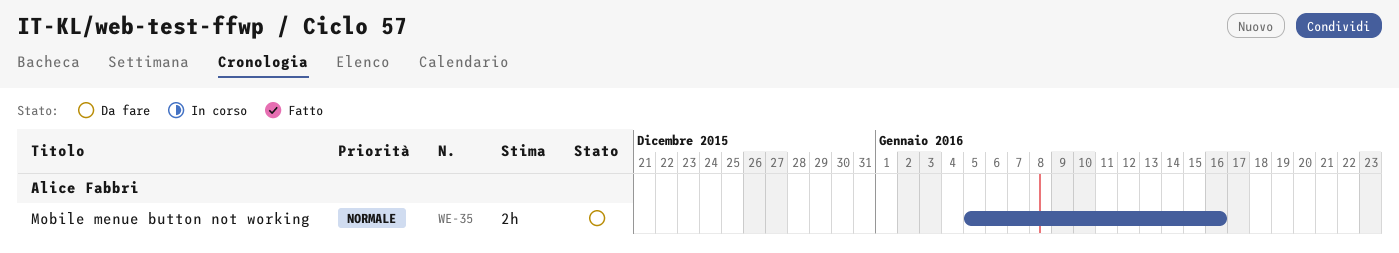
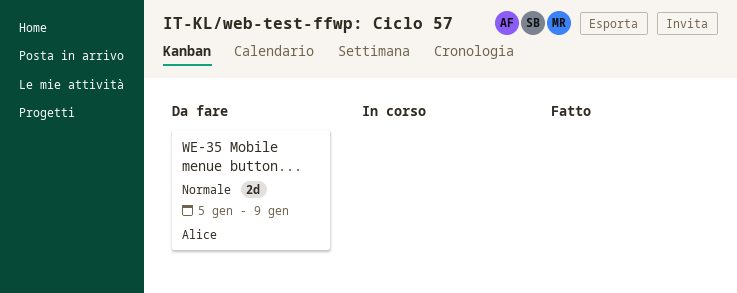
WE-35, estimate: 2h -> 2d
WE-35, due: Jan 16 -> Jan 9

